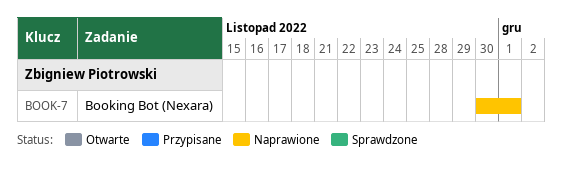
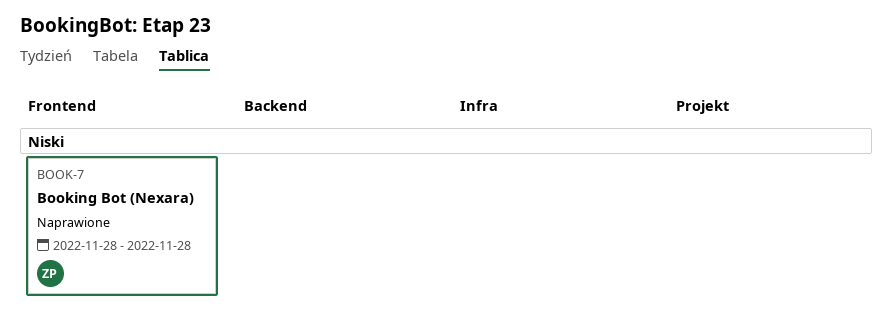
BOOK-7, start: Nov 30 -> Nov 28
BOOK-7, due: Dec 1 -> Nov 28

